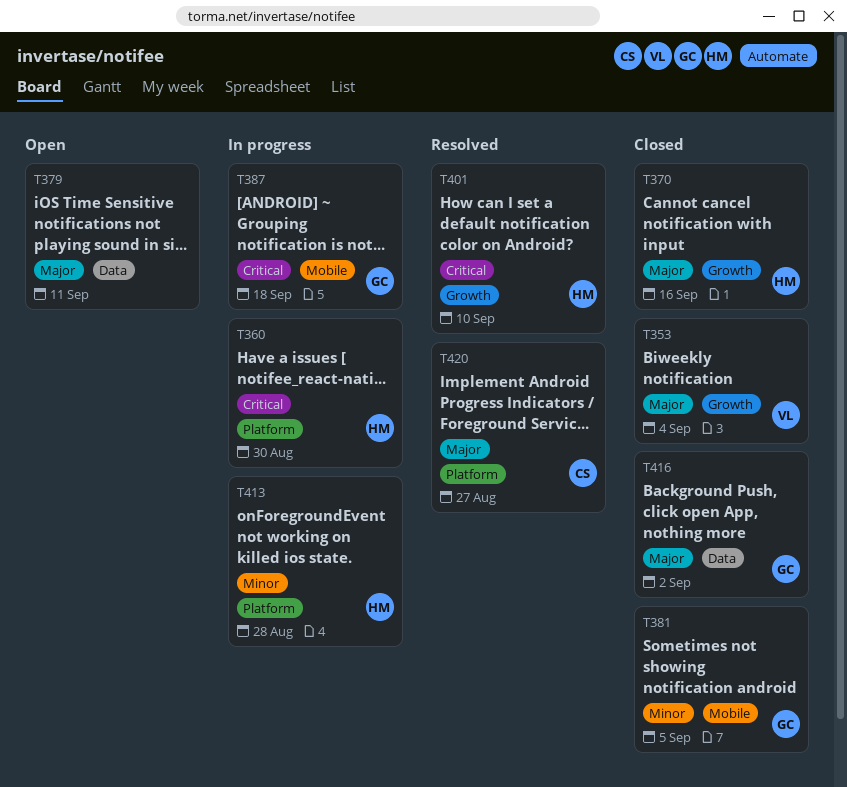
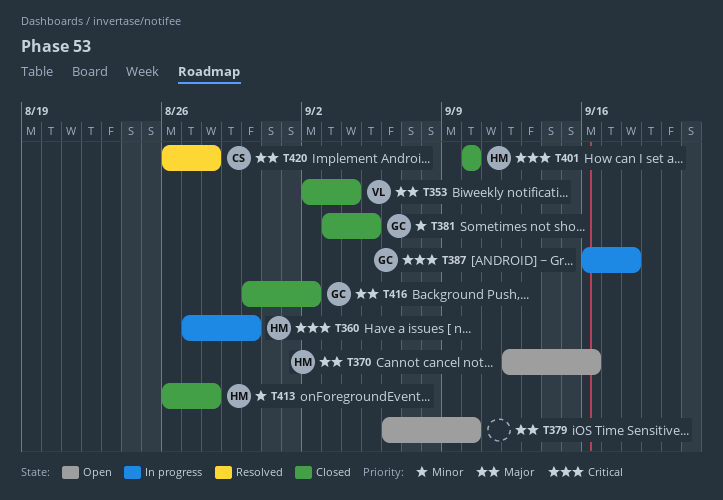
T370, status: Closed -> Open
T379, due: Sep 11 -> Sep 10
T401, status: Resolved -> Closed
T413, status: In progress -> Closed
T420, due: Aug 27 -> Aug 28

